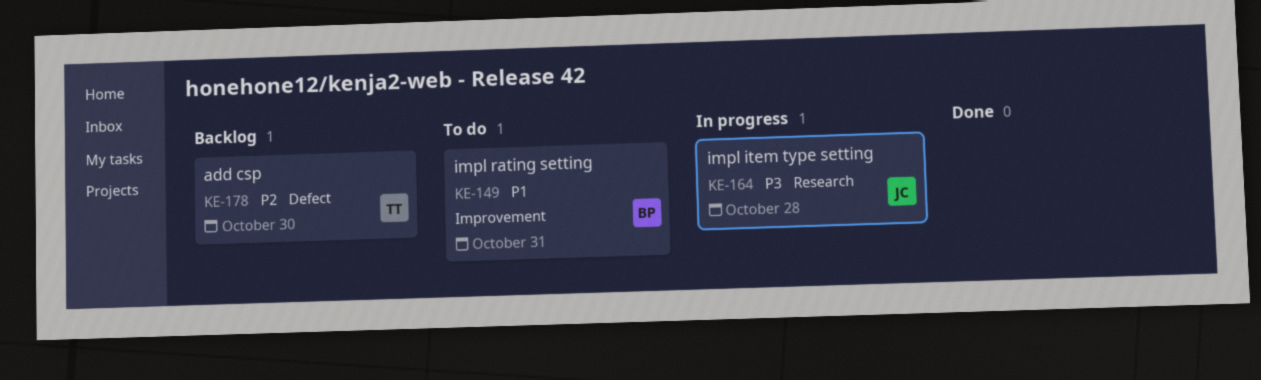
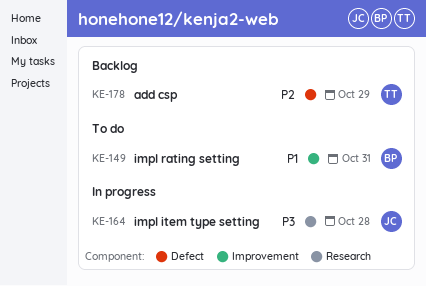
KE-178, due: Oct 30 -> Oct 29

